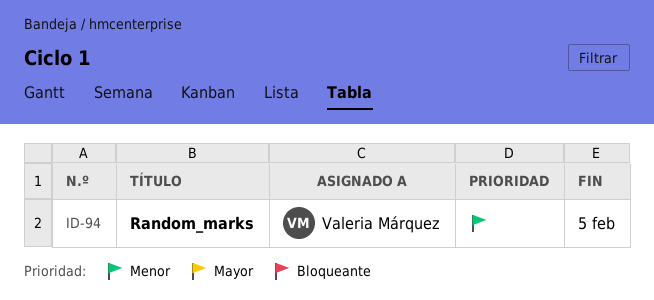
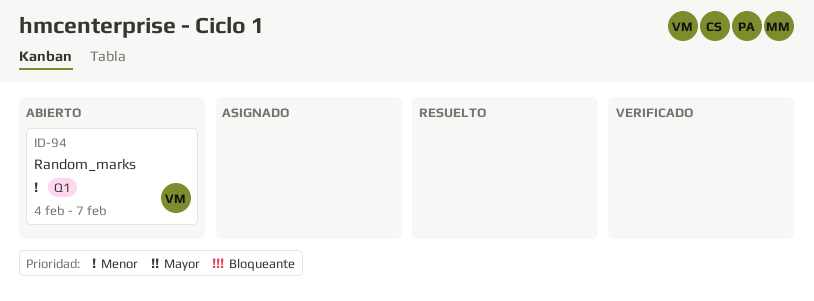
ID-94, due: Feb 5 -> Feb 7

